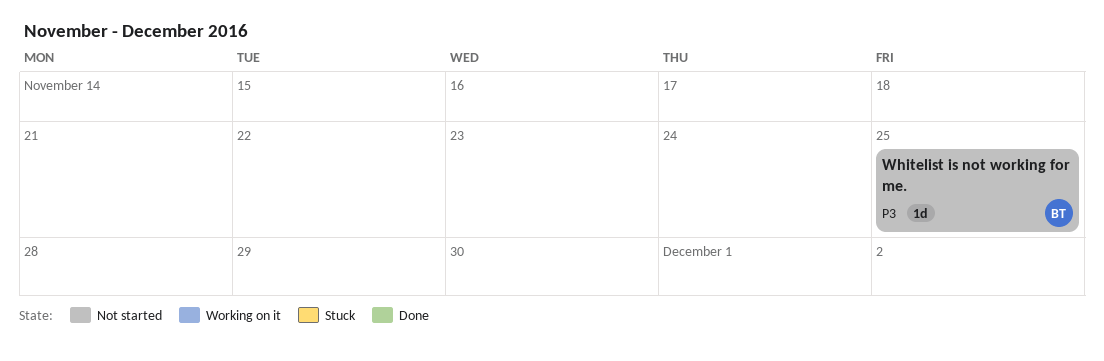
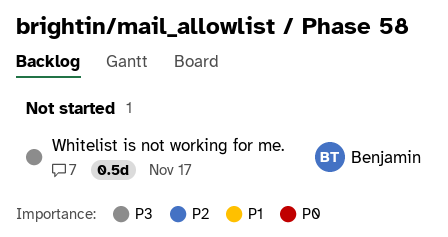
Whitelist is not working for me., estimate: 1d -> 0.5d
Whitelist is not working for me., due: Nov 25 -> Nov 17

